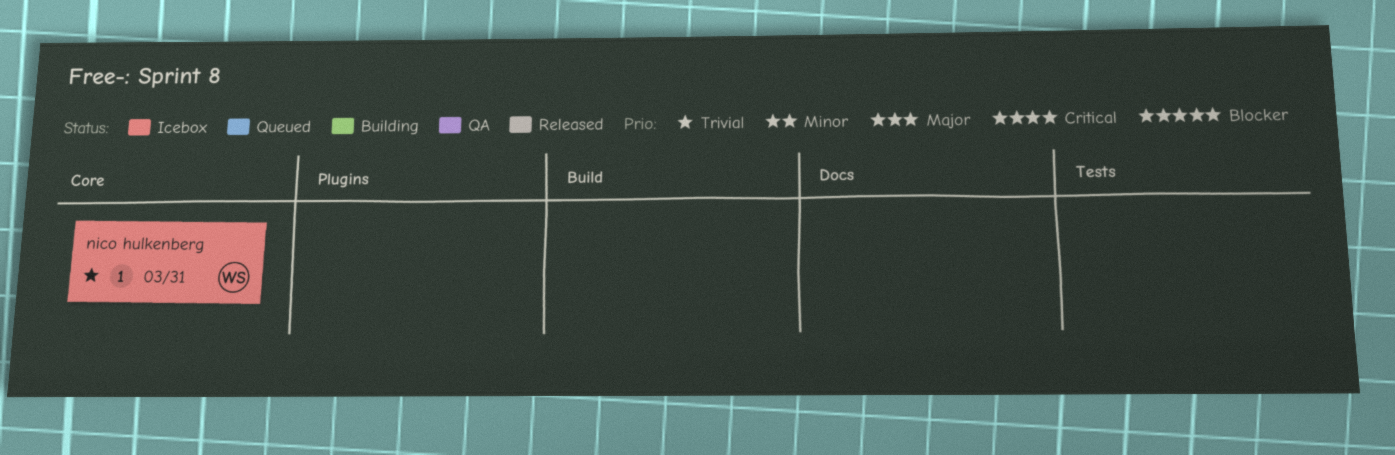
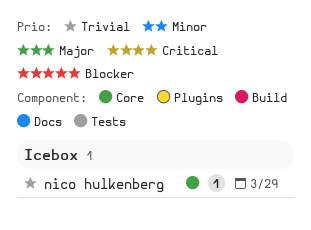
nico hulkenberg, due: Mar 31 -> Mar 29

